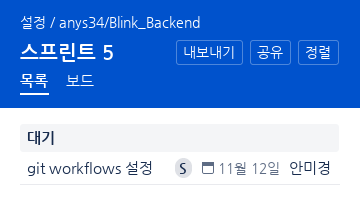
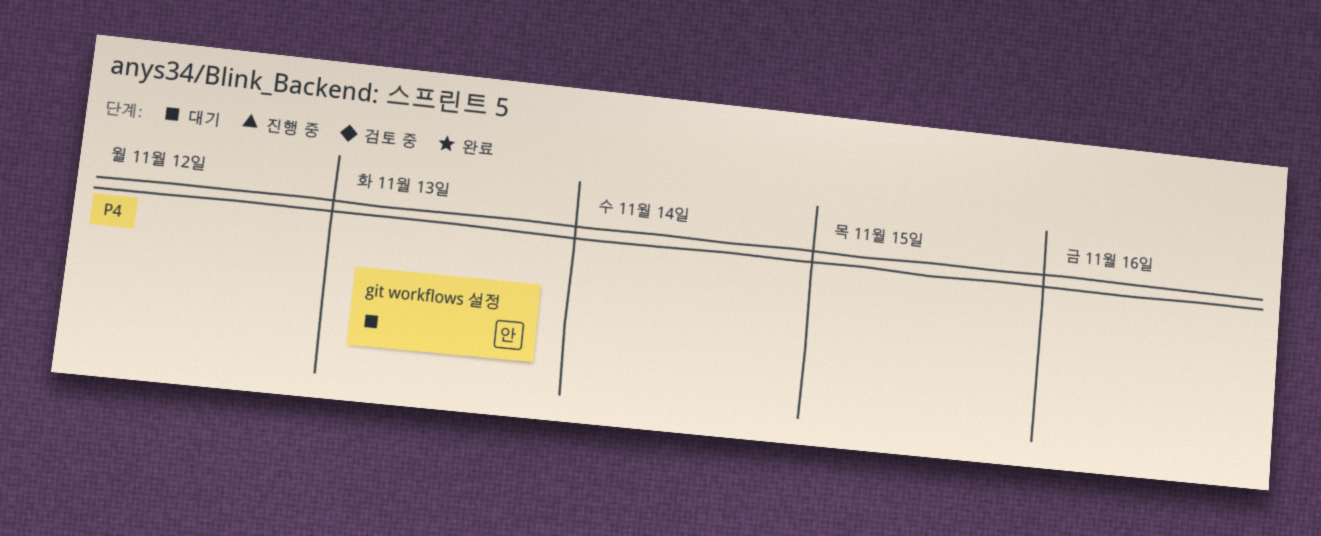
git workflows 설정, due: Nov 12 -> Nov 13

